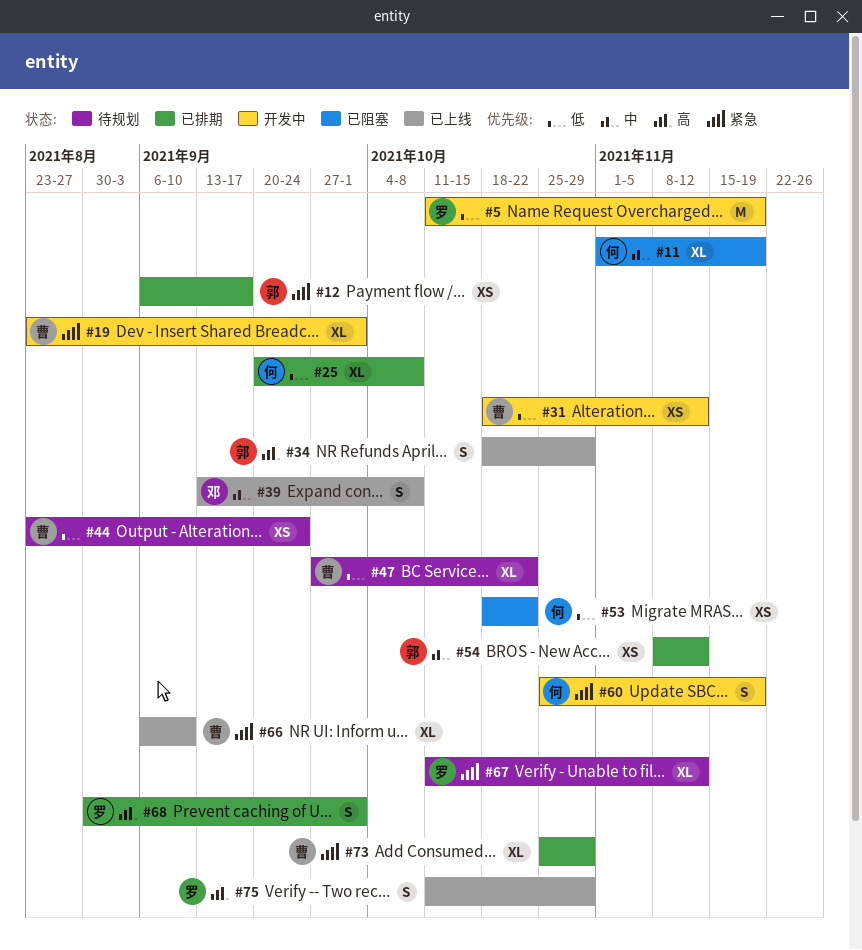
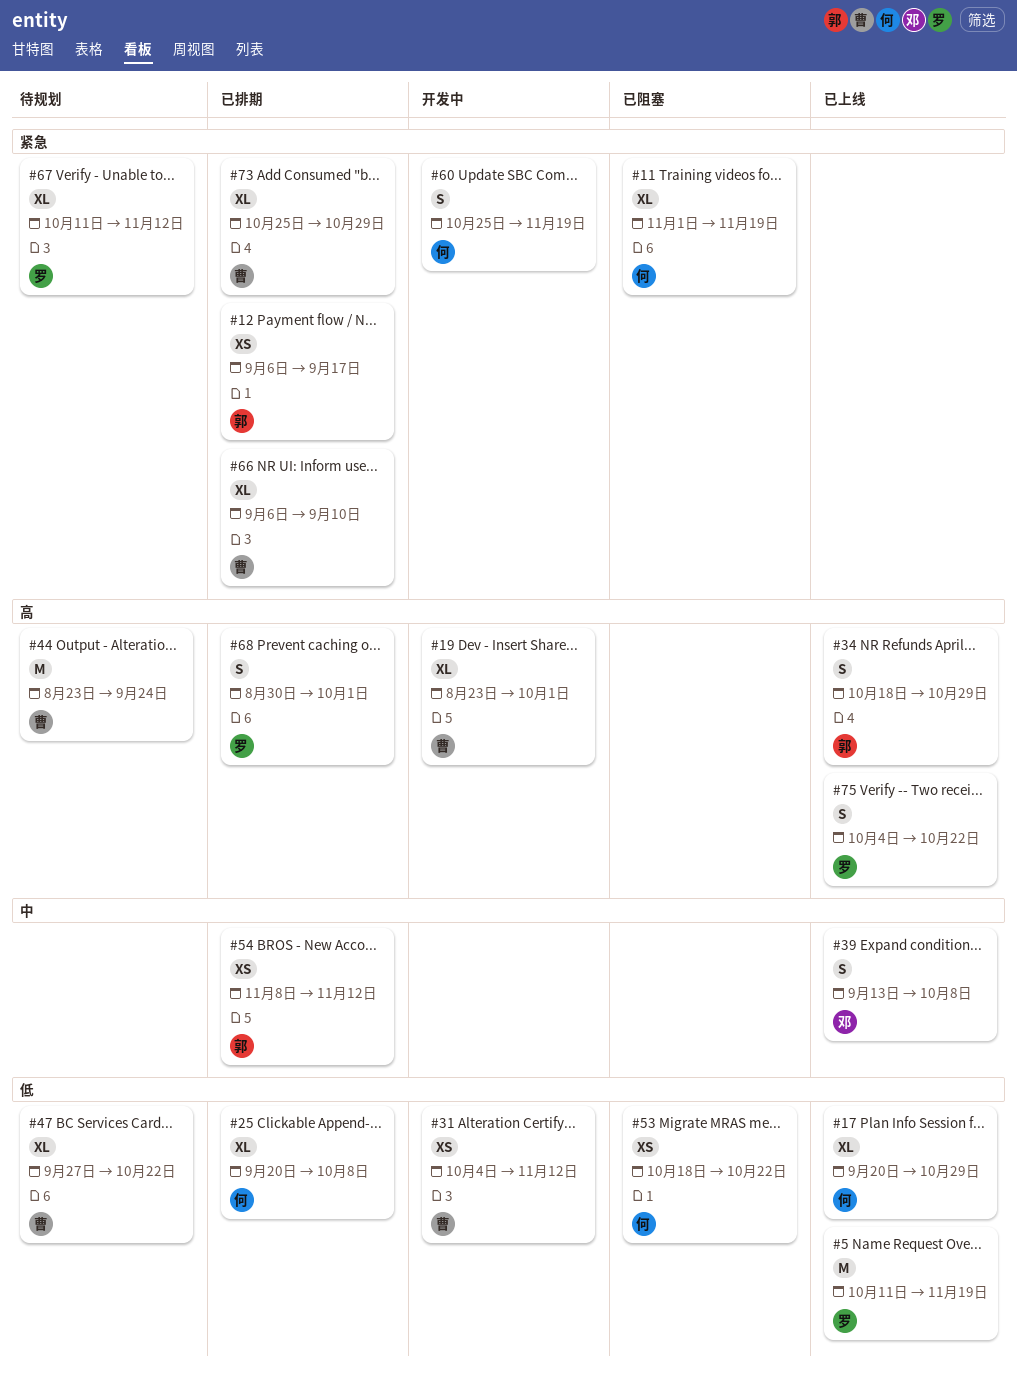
#5, status: 开发中 -> 已上线
#11, priority: 中 -> 紧急
#17: none -> present
#19, priority: 紧急 -> 高
#31, start: Oct 18 -> Oct 4
#44, priority: 低 -> 高
#44, estimate: XS -> M
#66, status: 已上线 -> 已排期
#75, start: Oct 11 -> Oct 4
#75, due: Oct 29 -> Oct 22

